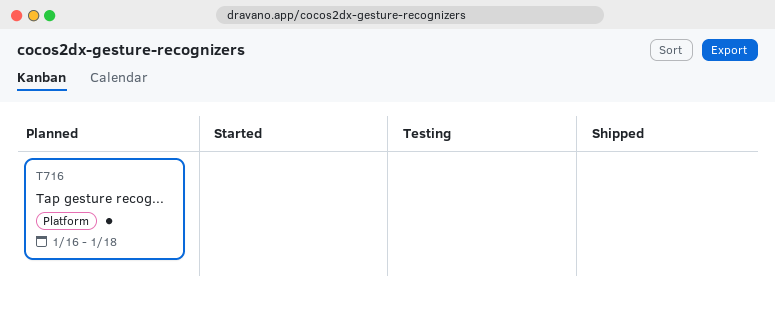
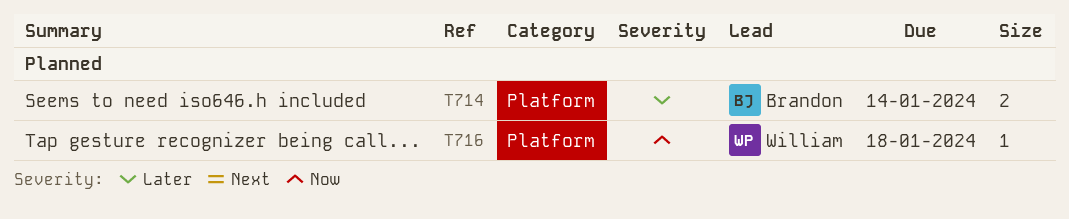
T714: none -> present

